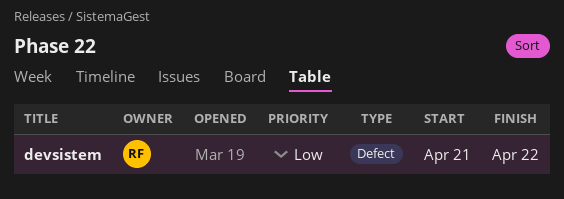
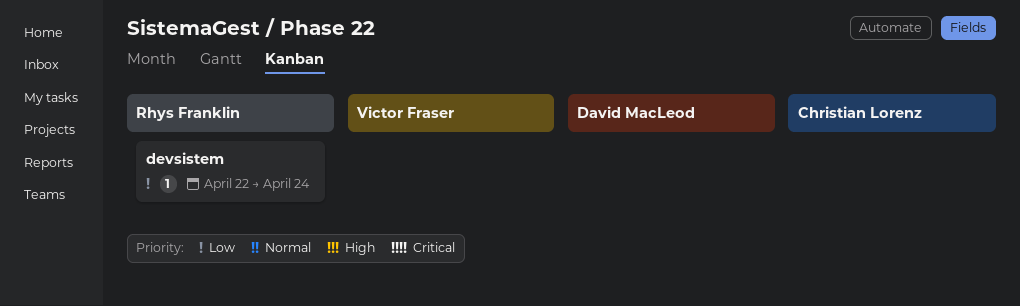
devsistem, start: Apr 21 -> Apr 22
devsistem, due: Apr 22 -> Apr 24

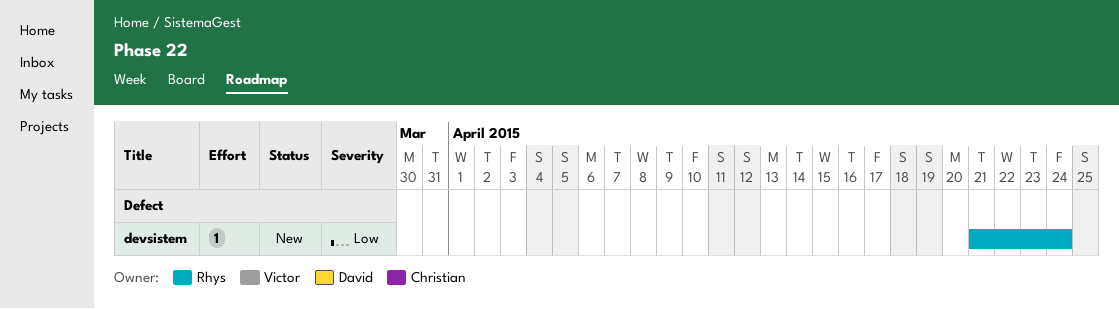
devsistem, start: Apr 22 -> Apr 21

